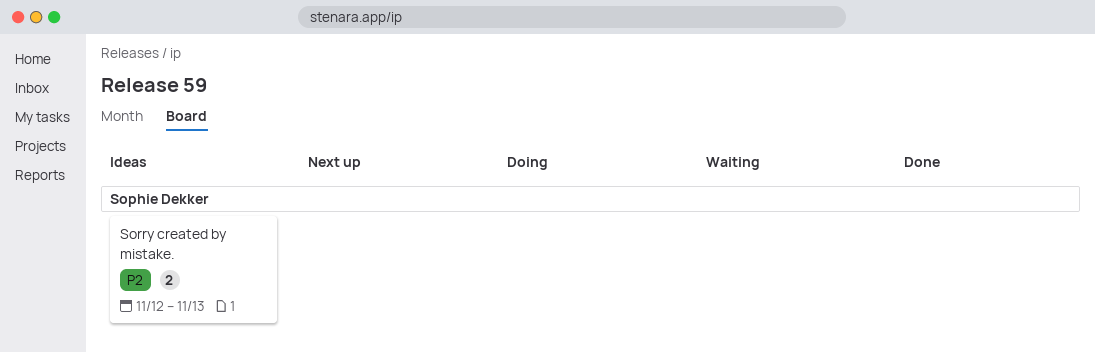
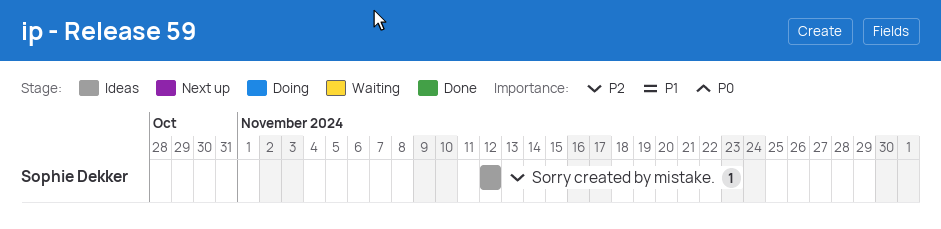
Sorry created by mistake., estimate: 2 -> 1
Sorry created by mistake., due: Nov 13 -> Nov 12

